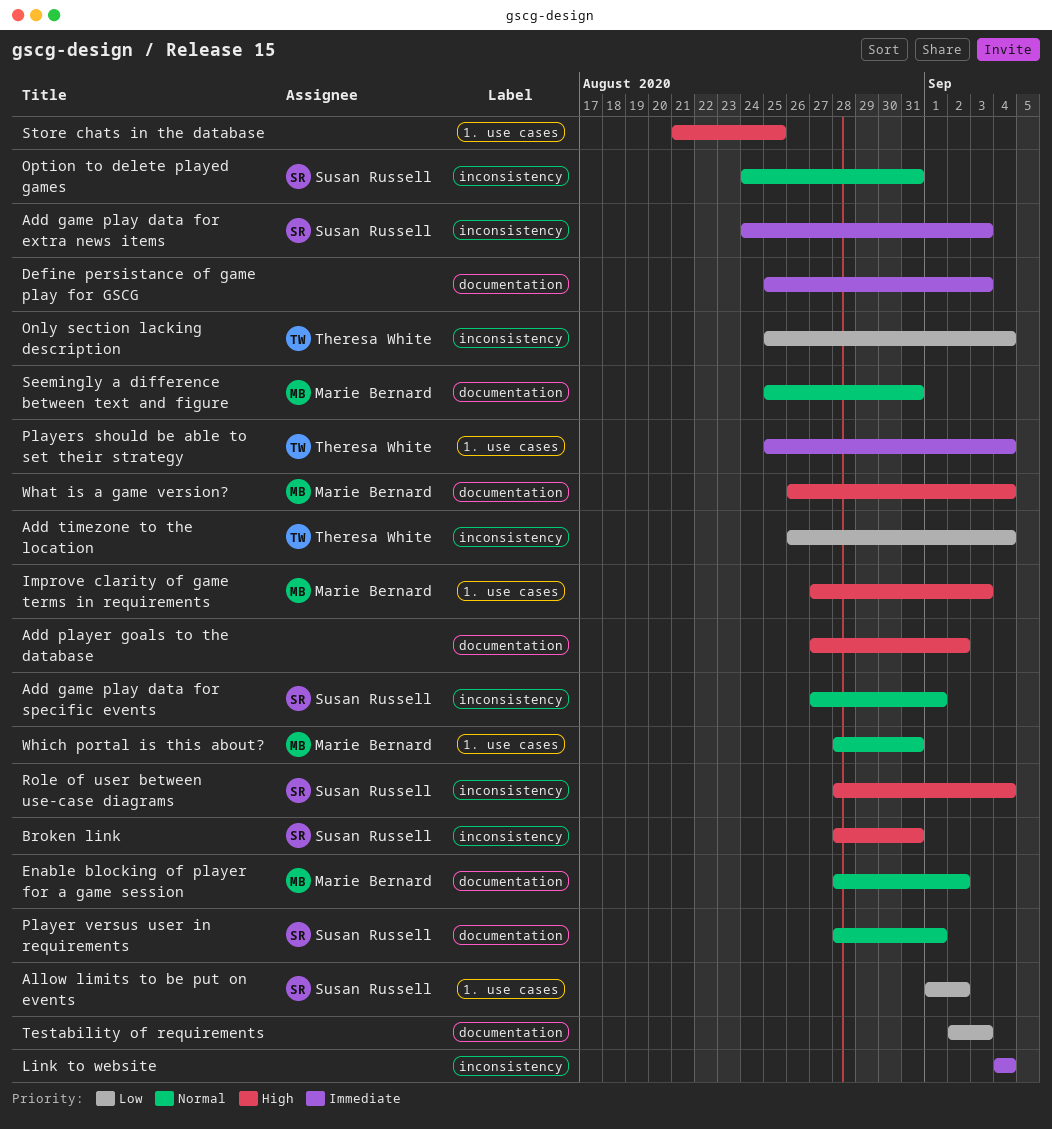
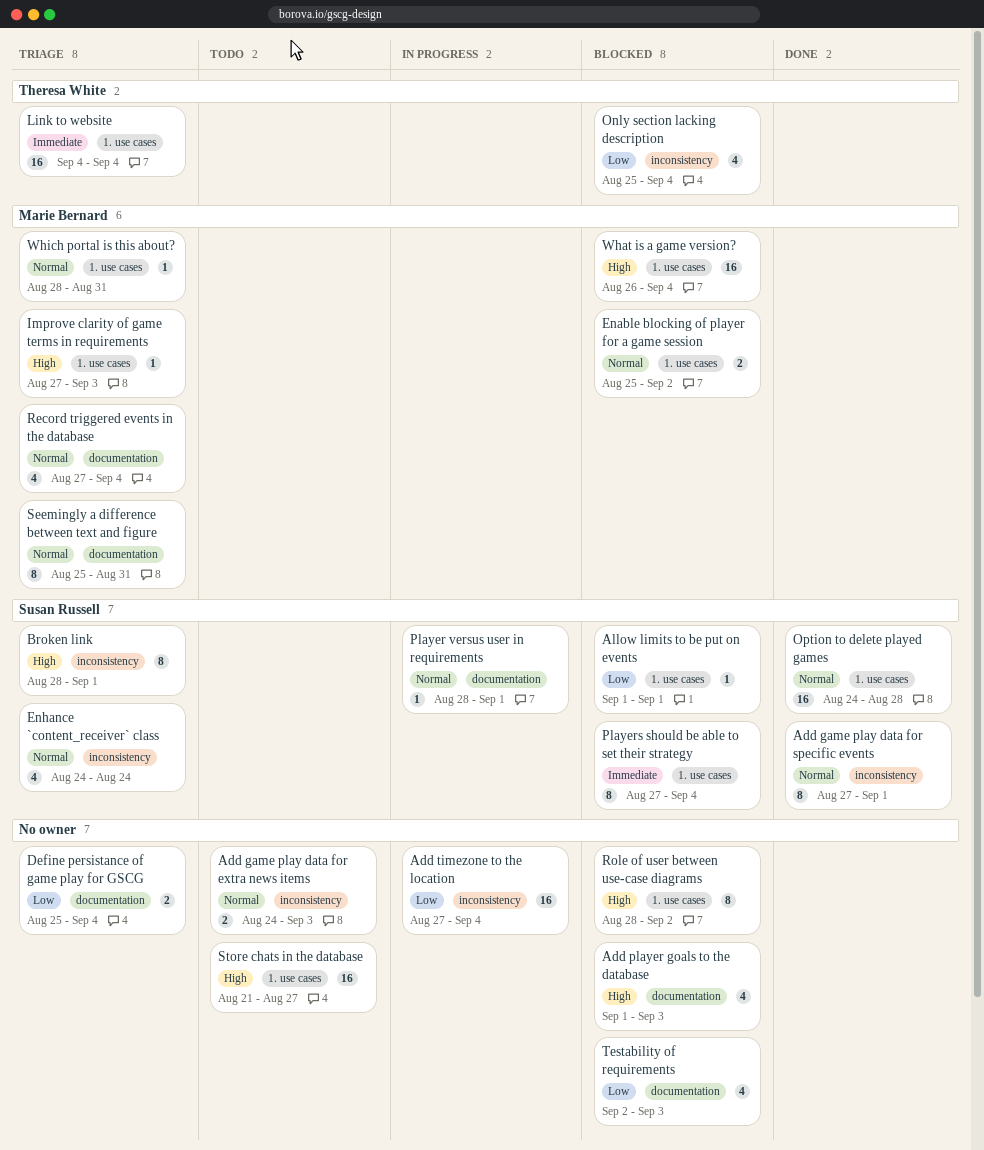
Add game play data for extra news items, owner: Susan Russell -> none
Add game play data for extra news items, priority: Immediate -> Normal
Add player goals to the database, start: Aug 27 -> Sep 1
Add player goals to the database, due: Sep 2 -> Sep 3
Add timezone to the location, owner: Theresa White -> none
Add timezone to the location, start: Aug 26 -> Aug 27
Allow limits to be put on events, due: Sep 2 -> Sep 1
Broken link, due: Aug 31 -> Sep 1
Define persistance of game play for GSCG, priority: Immediate -> Low
Define persistance of game play for GSCG, due: Sep 3 -> Sep 4
Enable blocking of player for a game session, label: documentation -> 1. use cases
Enable blocking of player for a game session, start: Aug 28 -> Aug 25
Enhance `content_receiver` class: none -> present
Link to website, owner: none -> Theresa White
Link to website, label: inconsistency -> 1. use cases
Option to delete played games, label: inconsistency -> 1. use cases
Option to delete played games, due: Aug 31 -> Aug 28
Players should be able to set their strategy, owner: Theresa White -> Susan Russell
Players should be able to set their strategy, start: Aug 25 -> Aug 27
Record triggered events in the database: none -> present
Role of user between use-case diagrams, owner: Susan Russell -> none
Role of user between use-case diagrams, label: inconsistency -> 1. use cases
Role of user between use-case diagrams, due: Sep 4 -> Sep 2
Store chats in the database, due: Aug 25 -> Aug 27
What is a game version?, label: documentation -> 1. use cases

